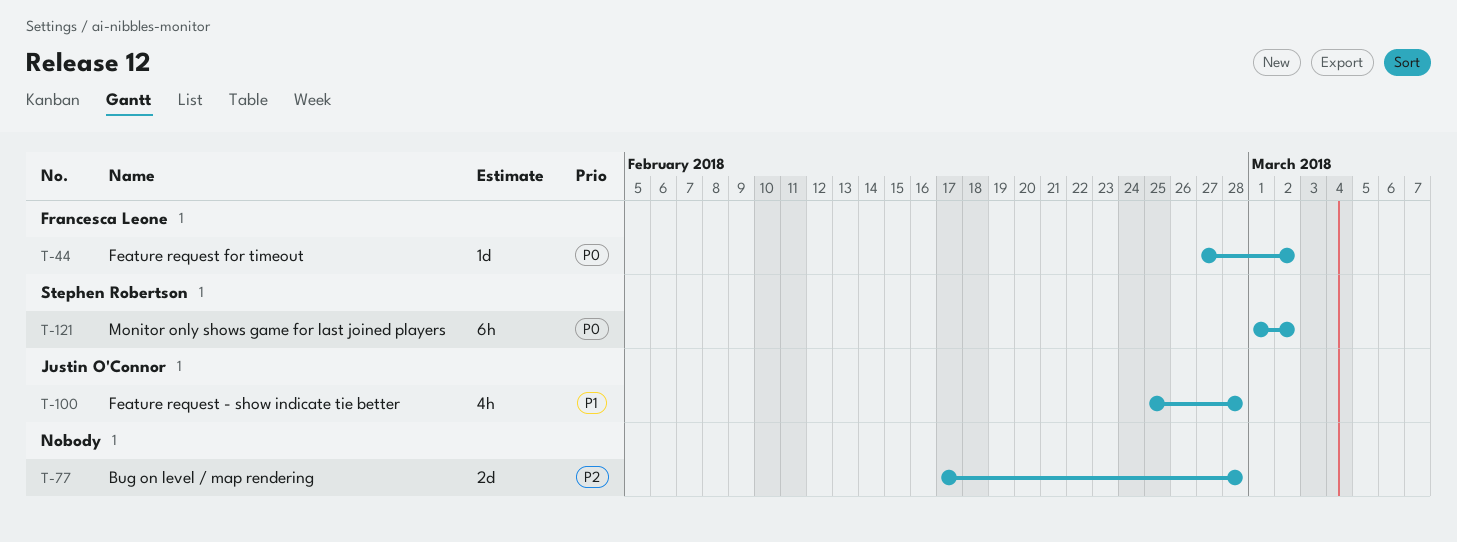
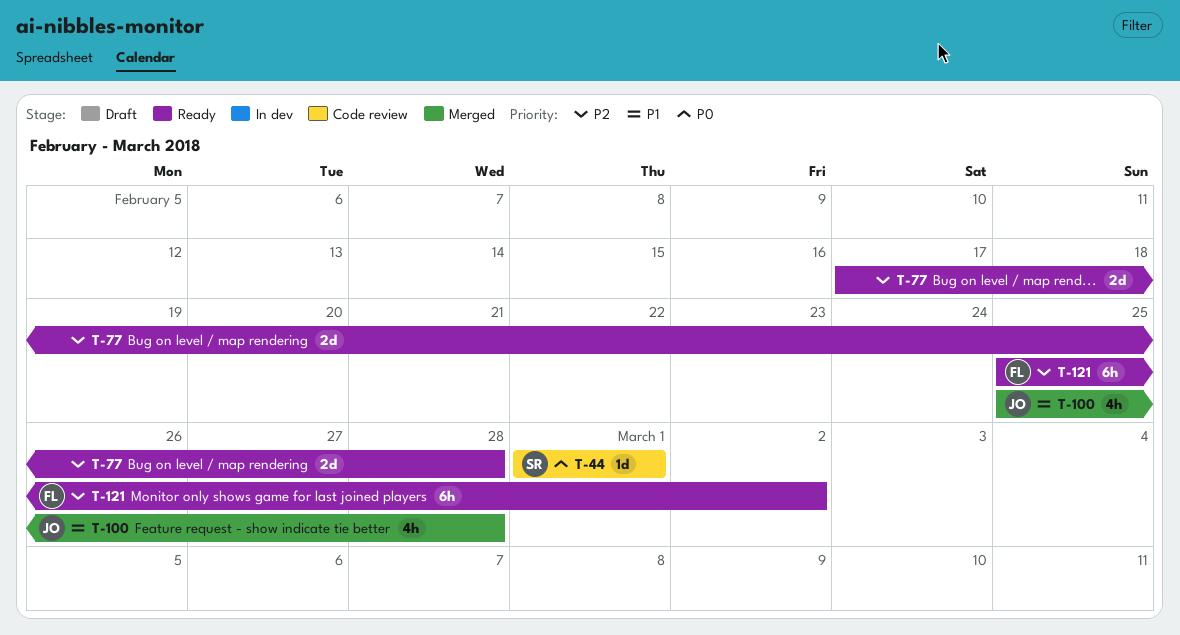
T-44, owner: Francesca Leone -> Stephen Robertson
T-44, start: Feb 27 -> Mar 1
T-44, due: Mar 2 -> Mar 1
T-121, owner: Stephen Robertson -> Francesca Leone
T-121, priority: P0 -> P2
T-121, start: Mar 1 -> Feb 25

